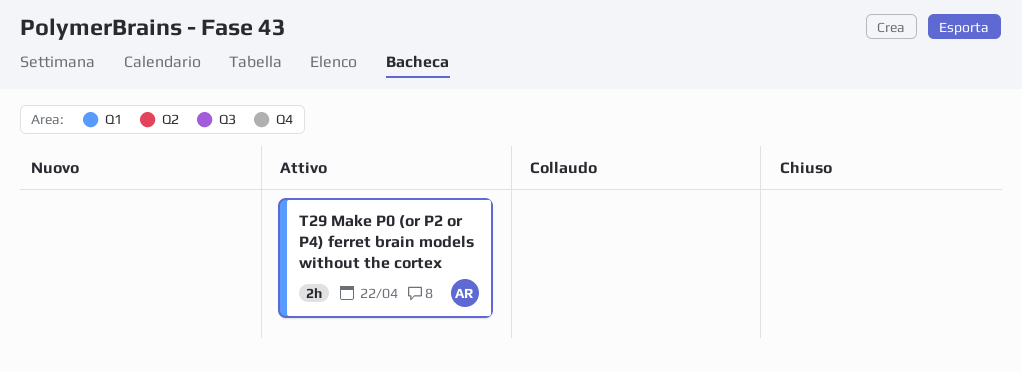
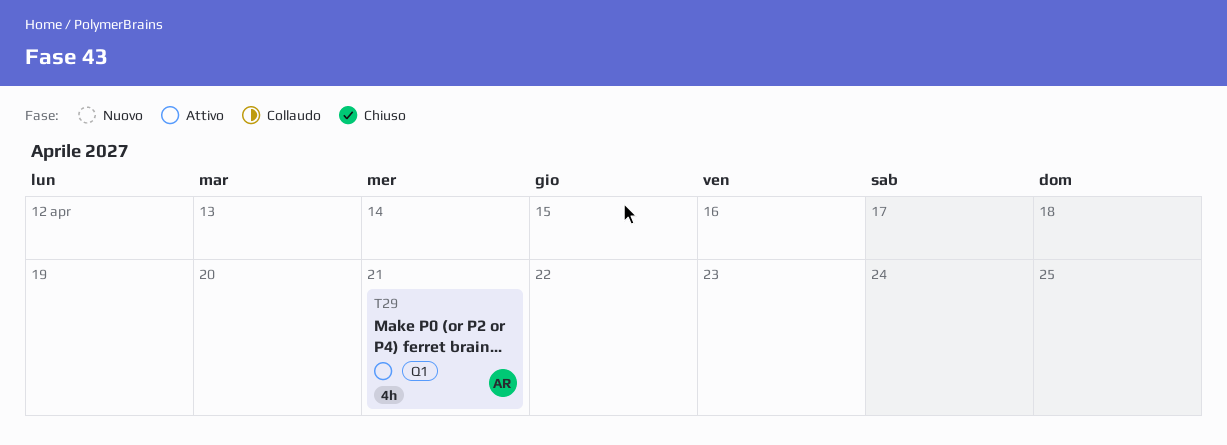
T29, estimate: 2h -> 4h
T29, due: Apr 22 -> Apr 21

